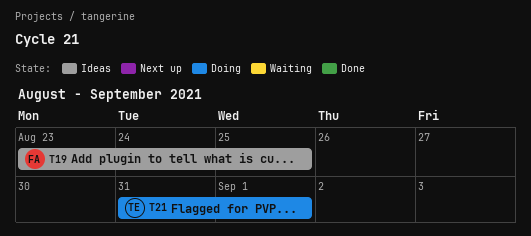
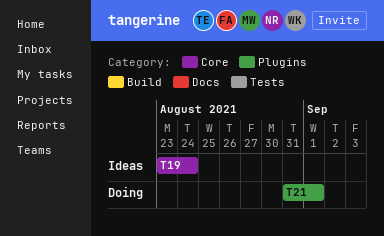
T19, due: Aug 25 -> Aug 24

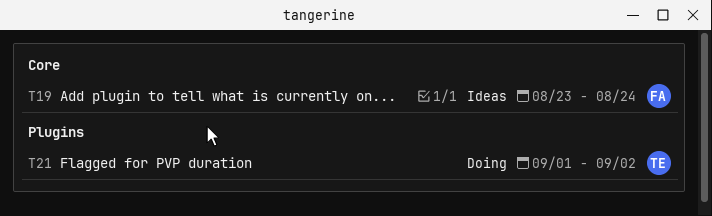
T21, start: Aug 31 -> Sep 1
T21, due: Sep 1 -> Sep 2

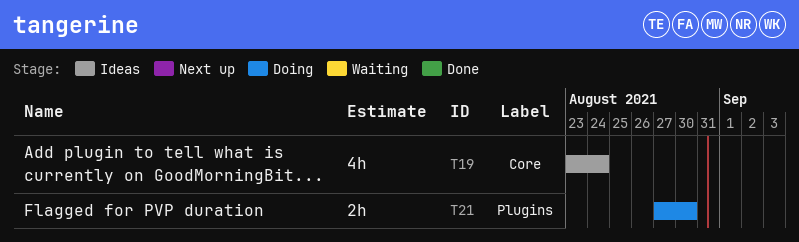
T21, start: Sep 1 -> Aug 27
T21, due: Sep 2 -> Aug 30

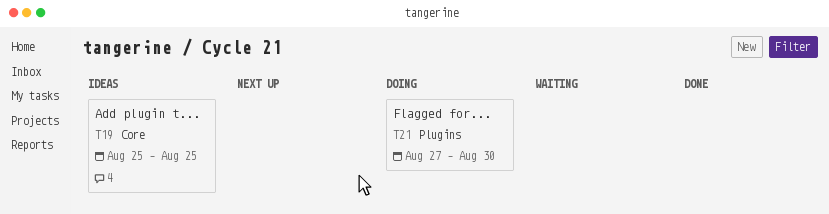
T19, start: Aug 23 -> Aug 25
T19, due: Aug 24 -> Aug 25

